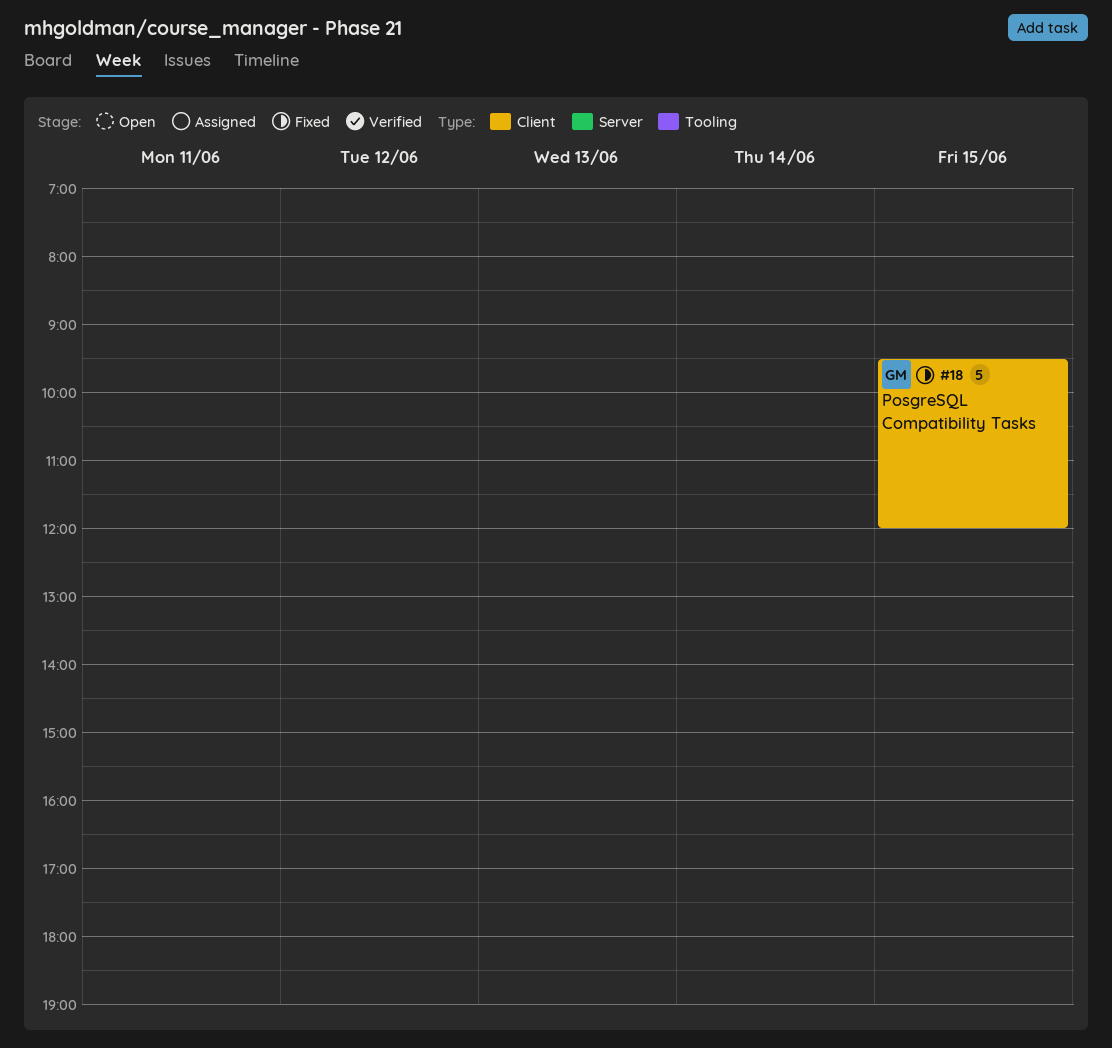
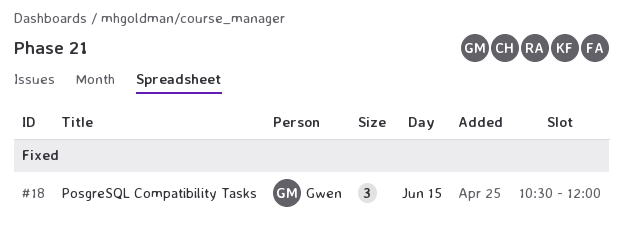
#18, estimate: 5 -> 3
#18, begins: 09:30 -> 10:30

